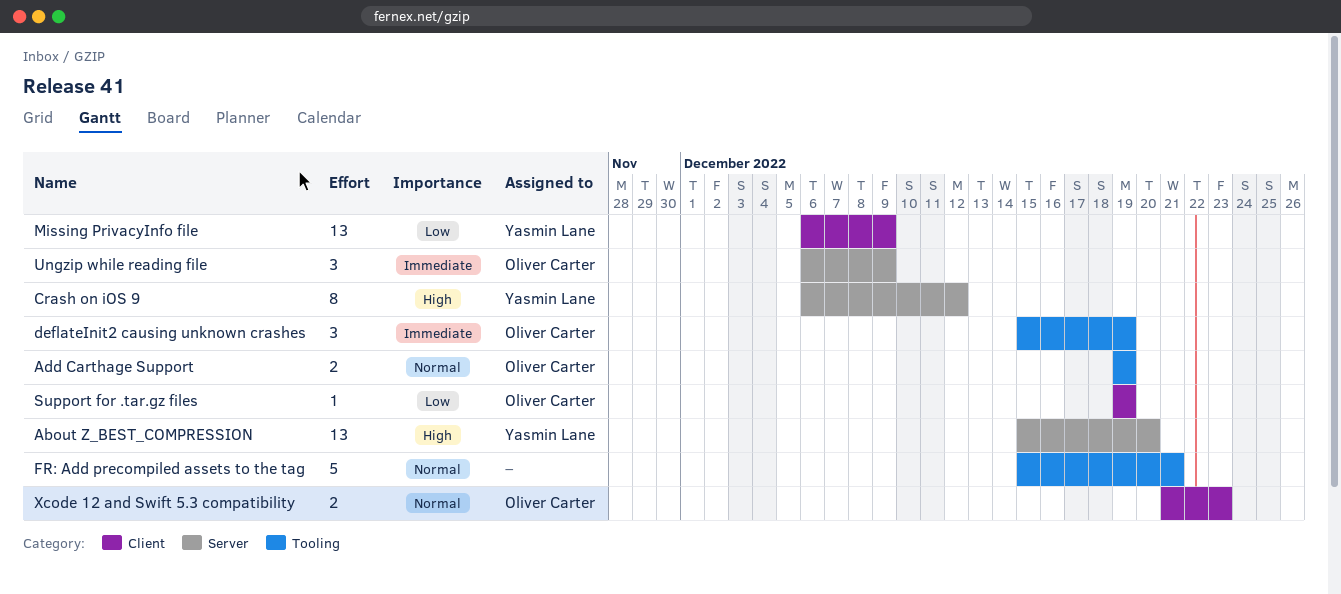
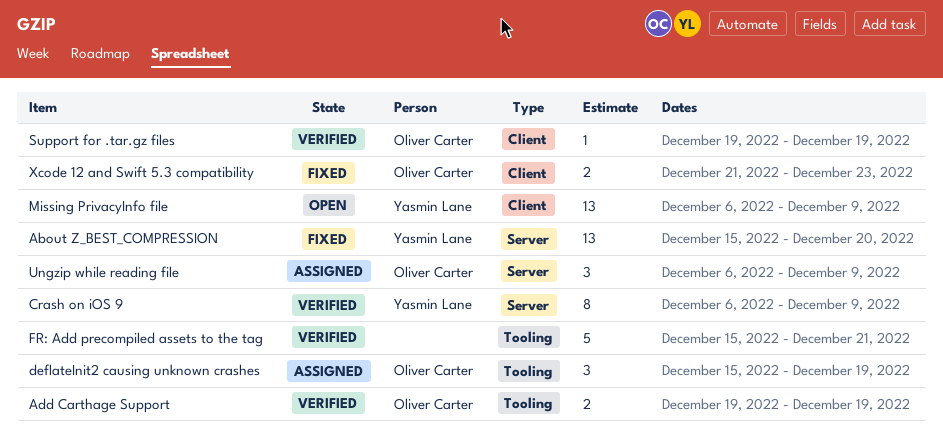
Crash on iOS 9, due: Dec 12 -> Dec 9

